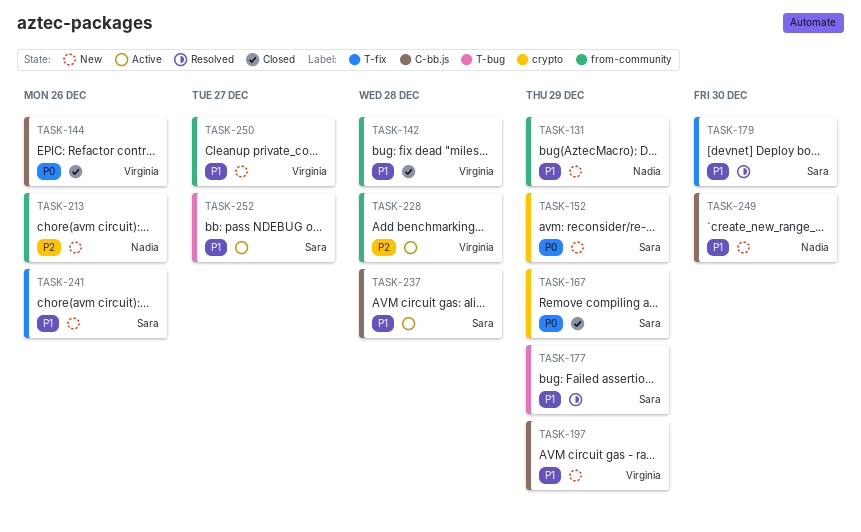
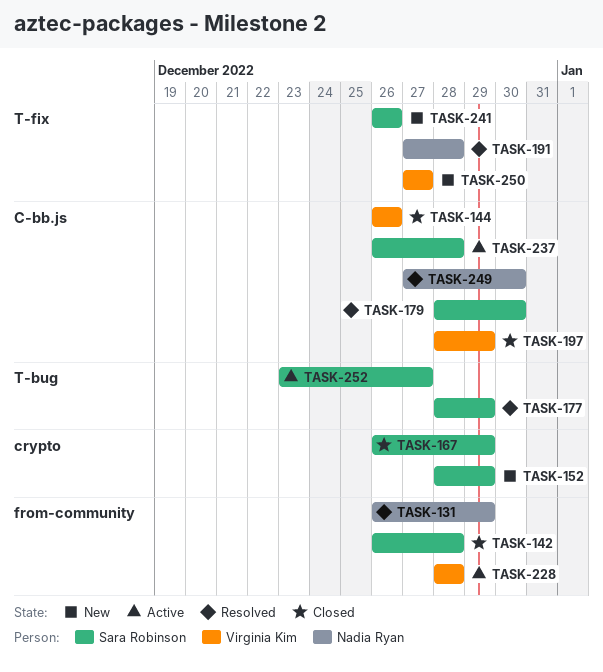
TASK-131, status: New -> Resolved
TASK-142, owner: Virginia Kim -> Sara Robinson
TASK-179, label: T-fix -> C-bb.js
TASK-191: none -> present
TASK-197, status: New -> Closed
TASK-213: present -> none
TASK-249, status: New -> Resolved
TASK-250, label: from-community -> T-fix

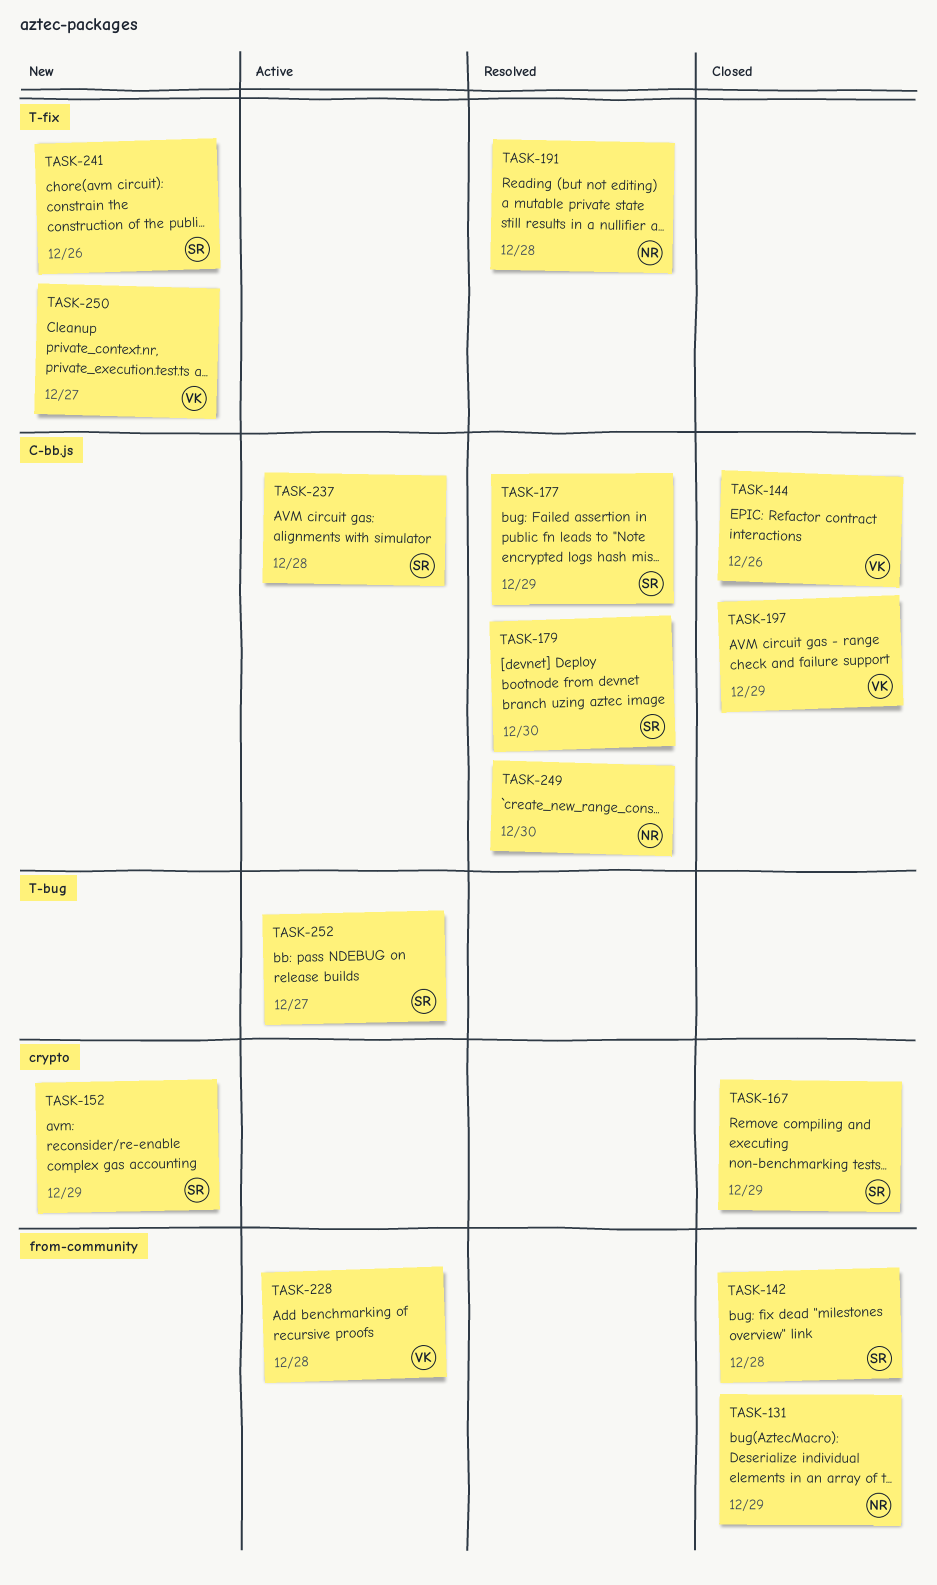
TASK-131, status: Resolved -> Closed
TASK-177, label: T-bug -> C-bb.js

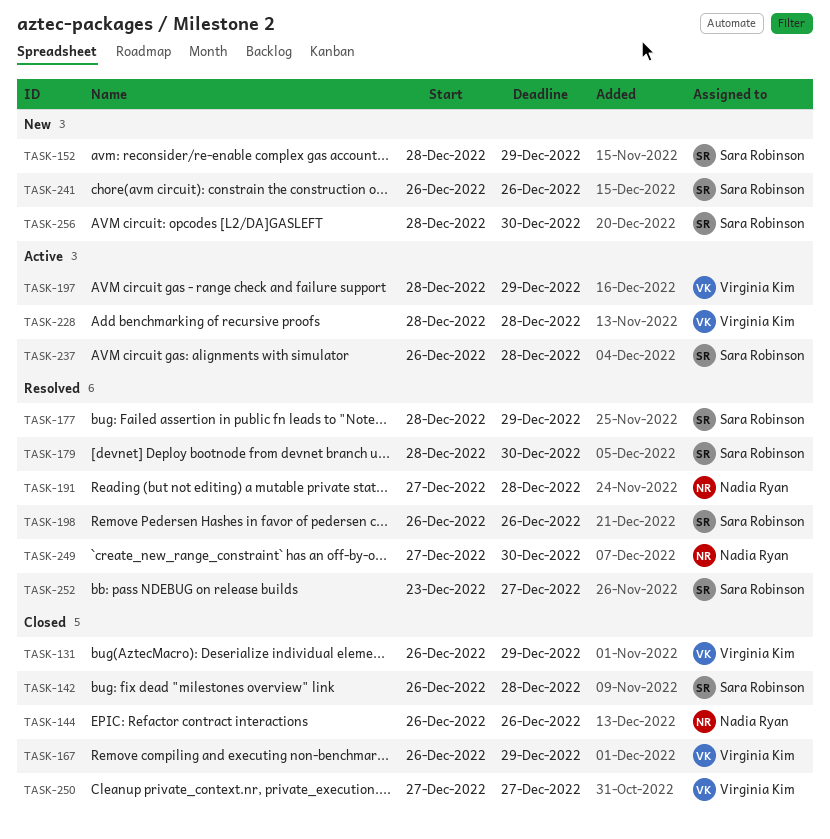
TASK-131, owner: Nadia Ryan -> Virginia Kim
TASK-144, owner: Virginia Kim -> Nadia Ryan
TASK-167, owner: Sara Robinson -> Virginia Kim
TASK-197, status: Closed -> Active
TASK-198: none -> present
TASK-250, status: New -> Closed
TASK-252, status: Active -> Resolved
TASK-256: none -> present

